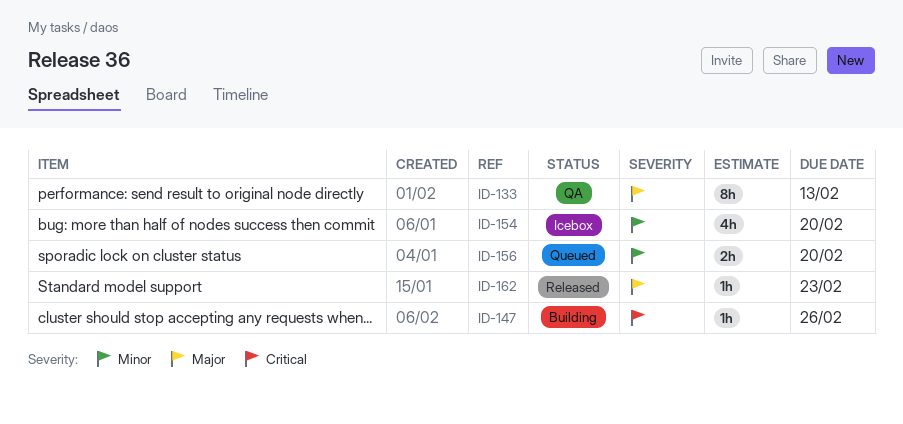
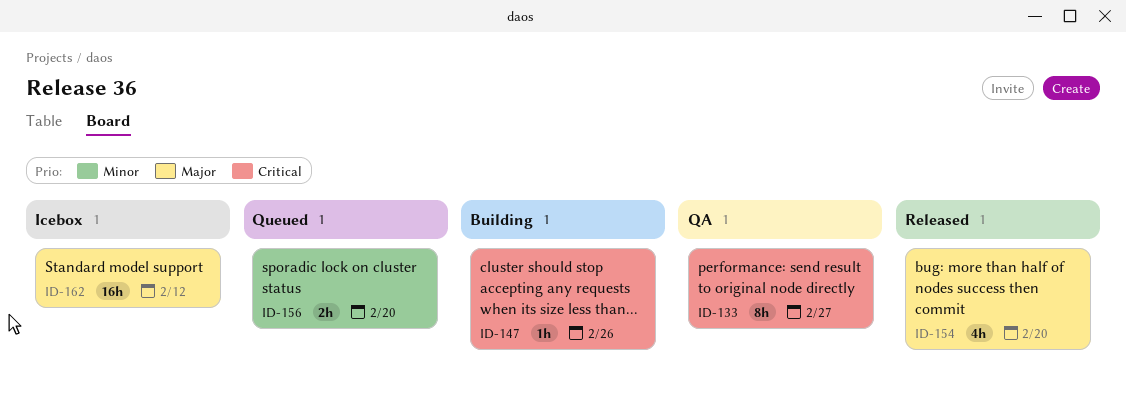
ID-133, priority: Major -> Critical
ID-133, due: Feb 13 -> Feb 27
ID-154, status: Icebox -> Released
ID-154, priority: Minor -> Major
ID-162, status: Released -> Icebox
ID-162, estimate: 1h -> 16h
ID-162, due: Feb 23 -> Feb 12

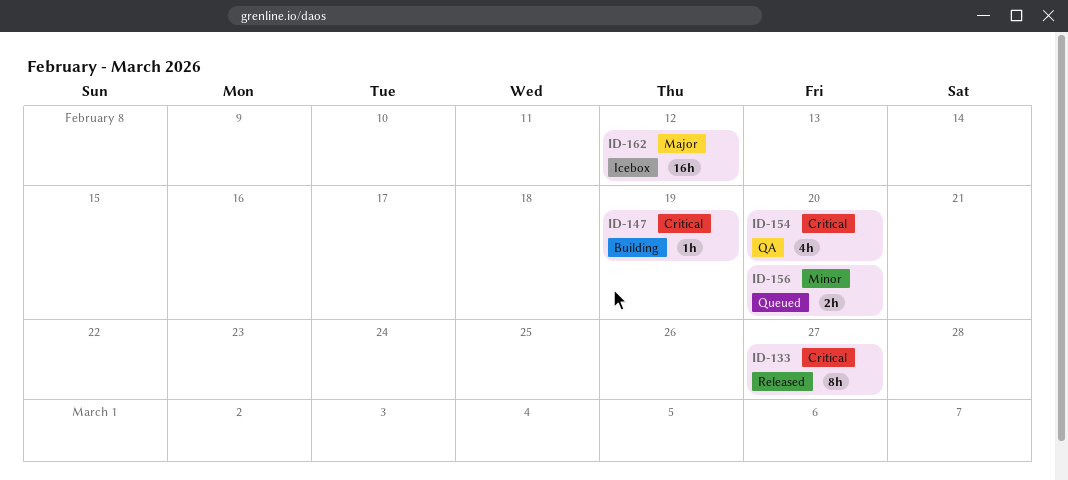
ID-133, status: QA -> Released
ID-147, due: Feb 26 -> Feb 19
ID-154, status: Released -> QA
ID-154, priority: Major -> Critical

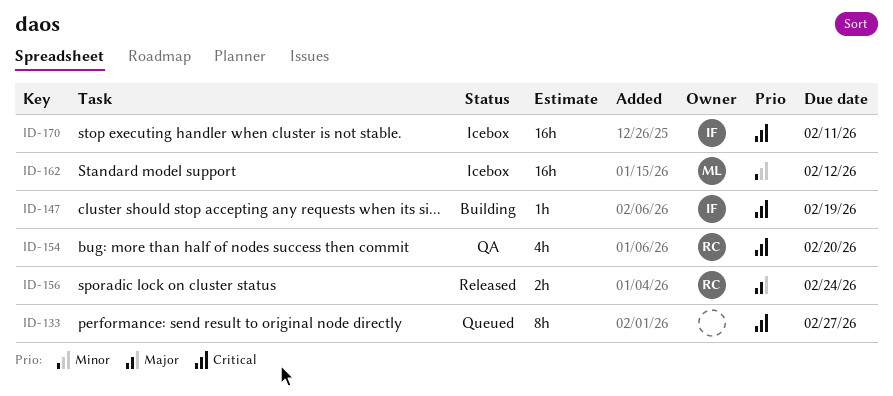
ID-133, status: Released -> Queued
ID-156, status: Queued -> Released
ID-156, priority: Minor -> Major
ID-156, due: Feb 20 -> Feb 24
ID-162, priority: Major -> Minor
ID-170: none -> present

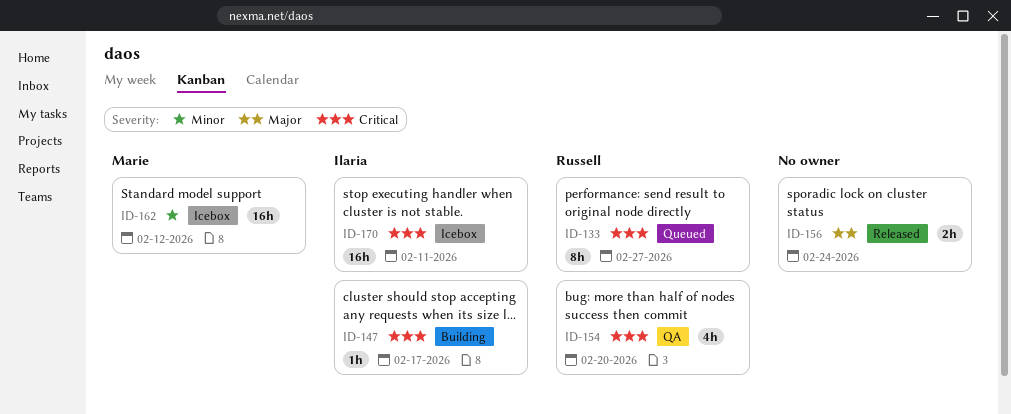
ID-133, owner: none -> Russell
ID-147, due: Feb 19 -> Feb 17
ID-156, owner: Russell -> none

